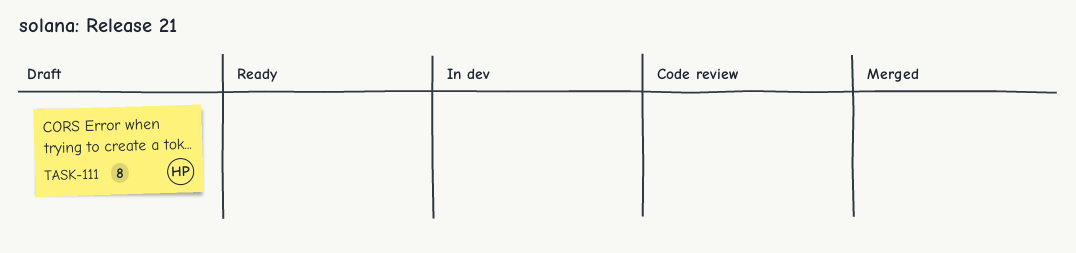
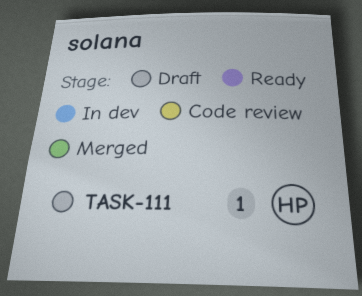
TASK-111, estimate: 8 -> 1

